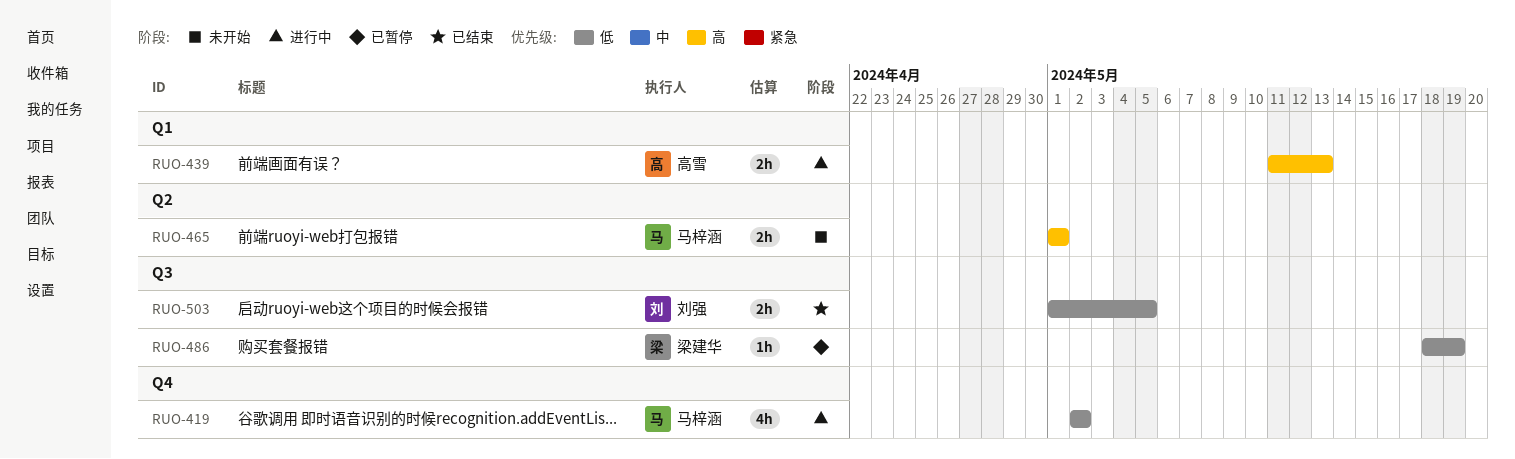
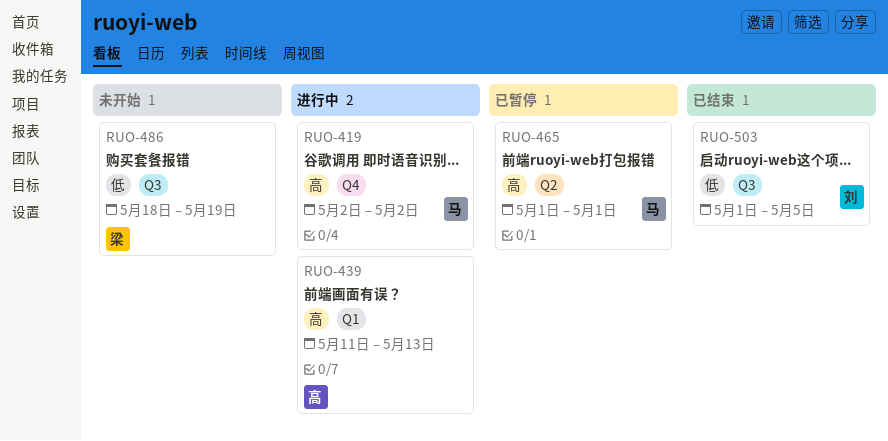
RUO-419, priority: 低 -> 高
RUO-465, status: 未开始 -> 已暂停
RUO-486, status: 已暂停 -> 未开始

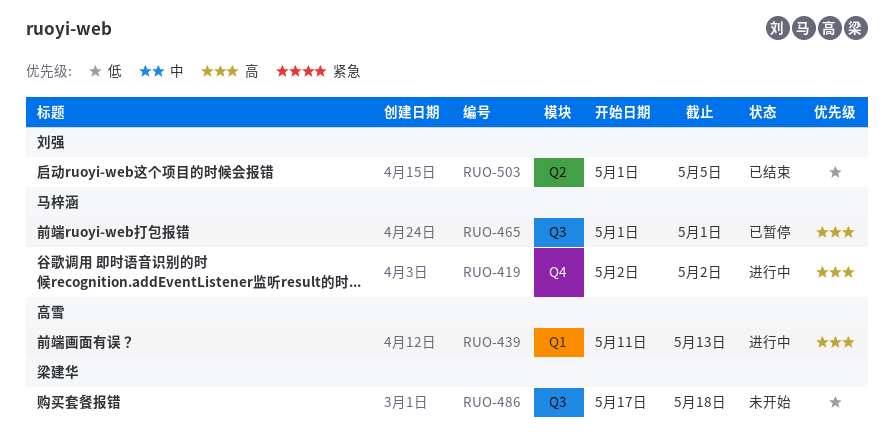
RUO-465, label: Q2 -> Q3
RUO-486, start: May 18 -> May 17
RUO-486, due: May 19 -> May 18
RUO-503, label: Q3 -> Q2

